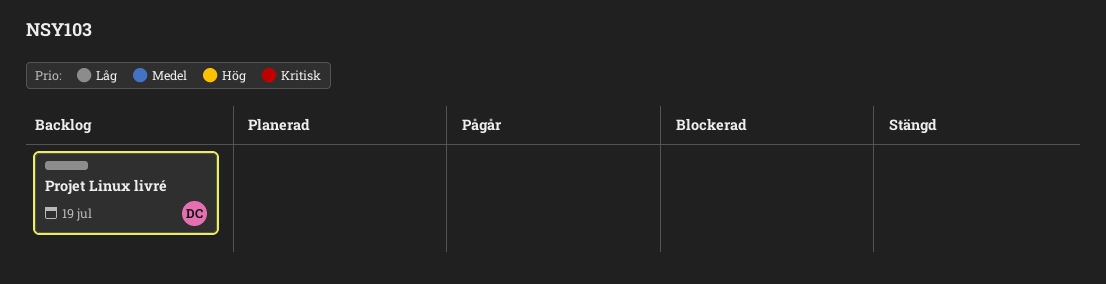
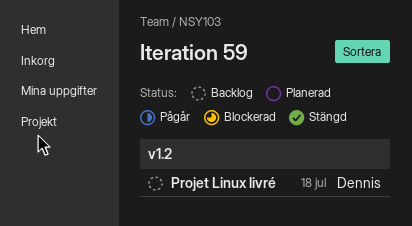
Projet Linux livré, due: Jul 19 -> Jul 18

